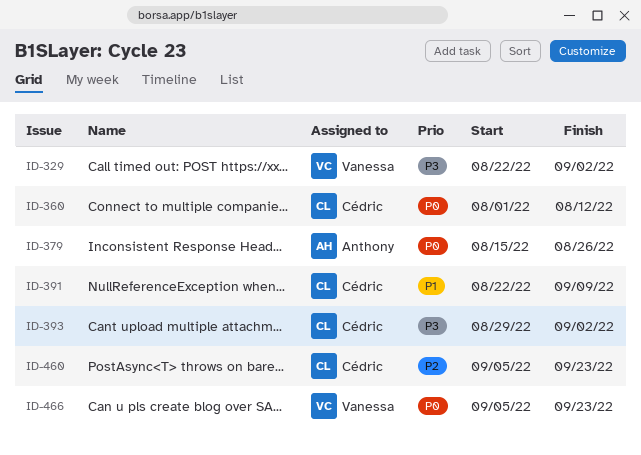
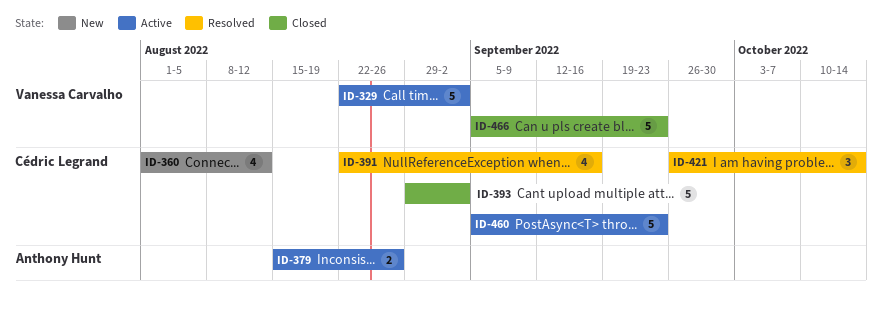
ID-391, due: Sep 9 -> Sep 16
ID-421: none -> present

